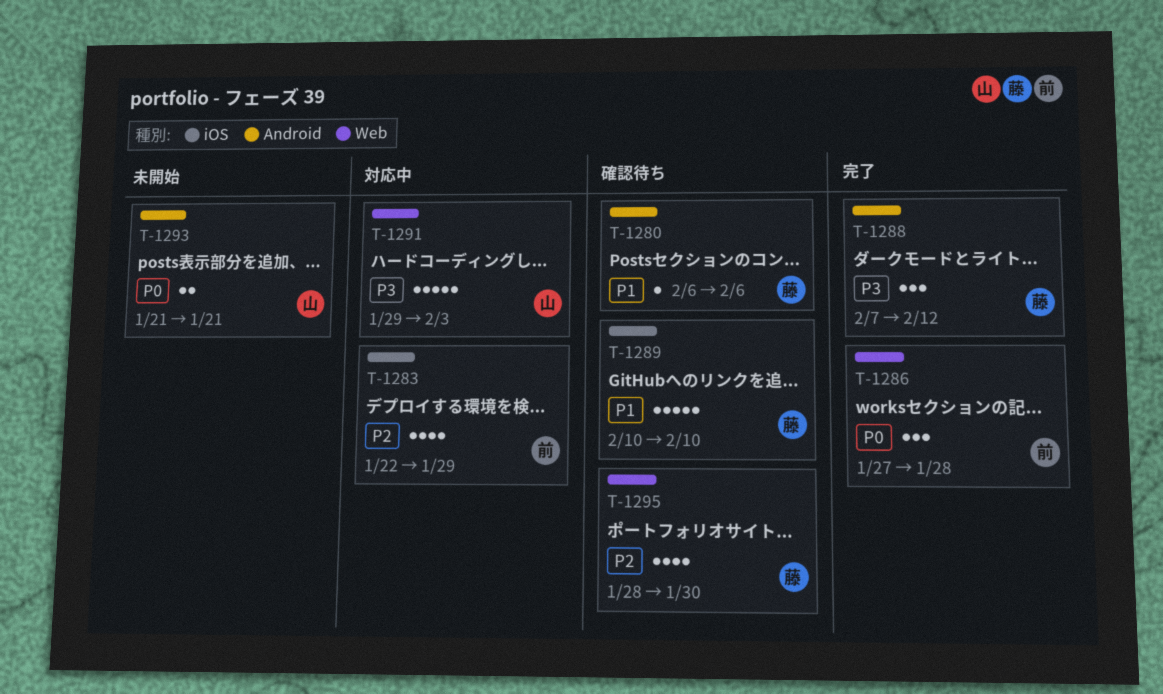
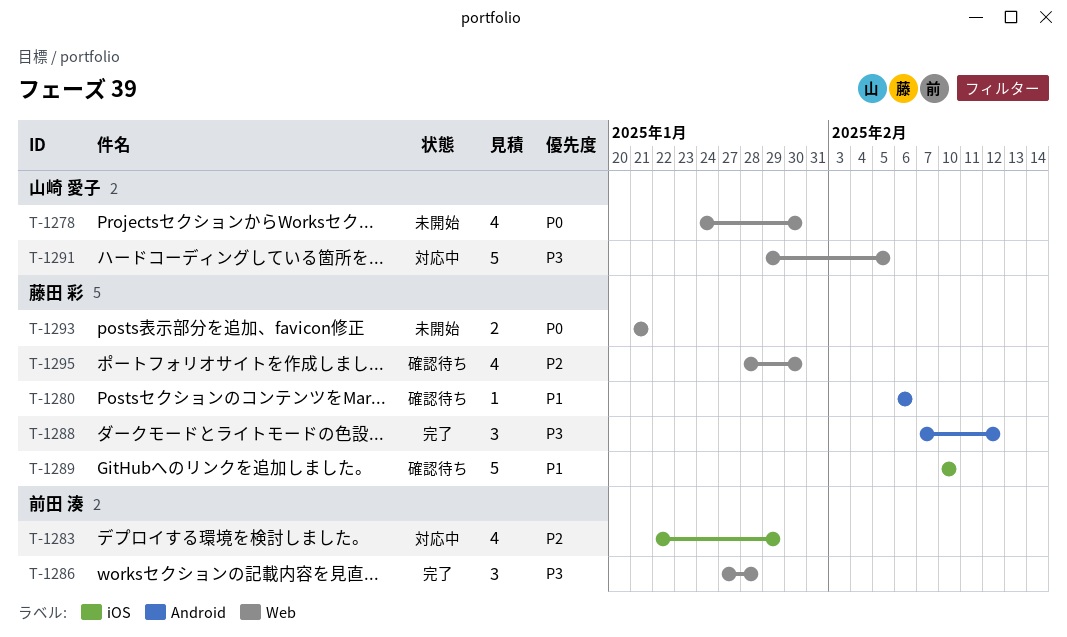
T-1278: none -> present
T-1286, priority: P0 -> P3
T-1291, due: Feb 3 -> Feb 5
T-1293, owner: 山崎 愛子 -> 藤田 彩
T-1293, label: Android -> Web

